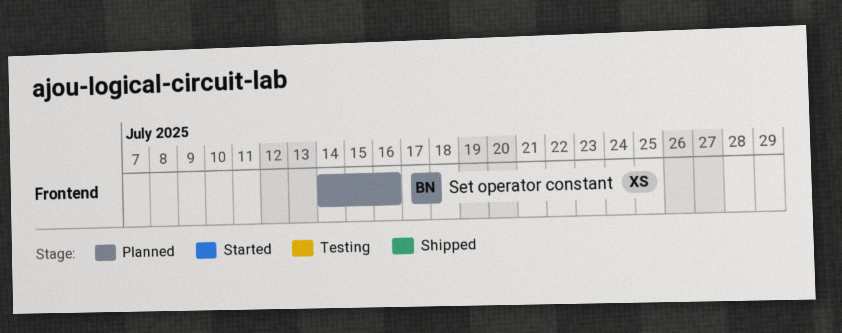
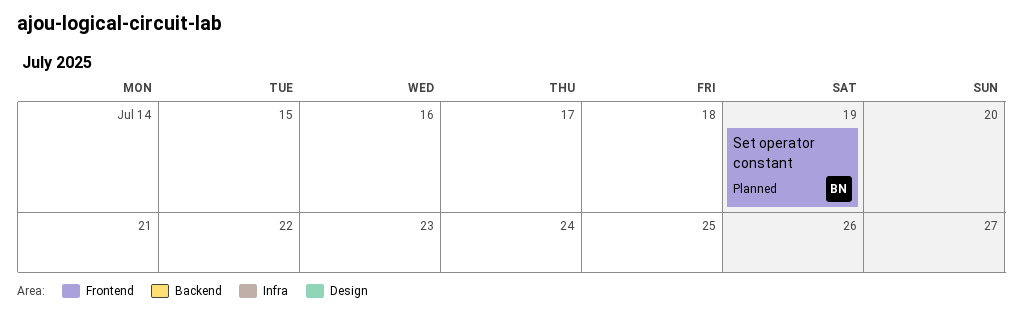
Set operator constant, due: Jul 16 -> Jul 19

